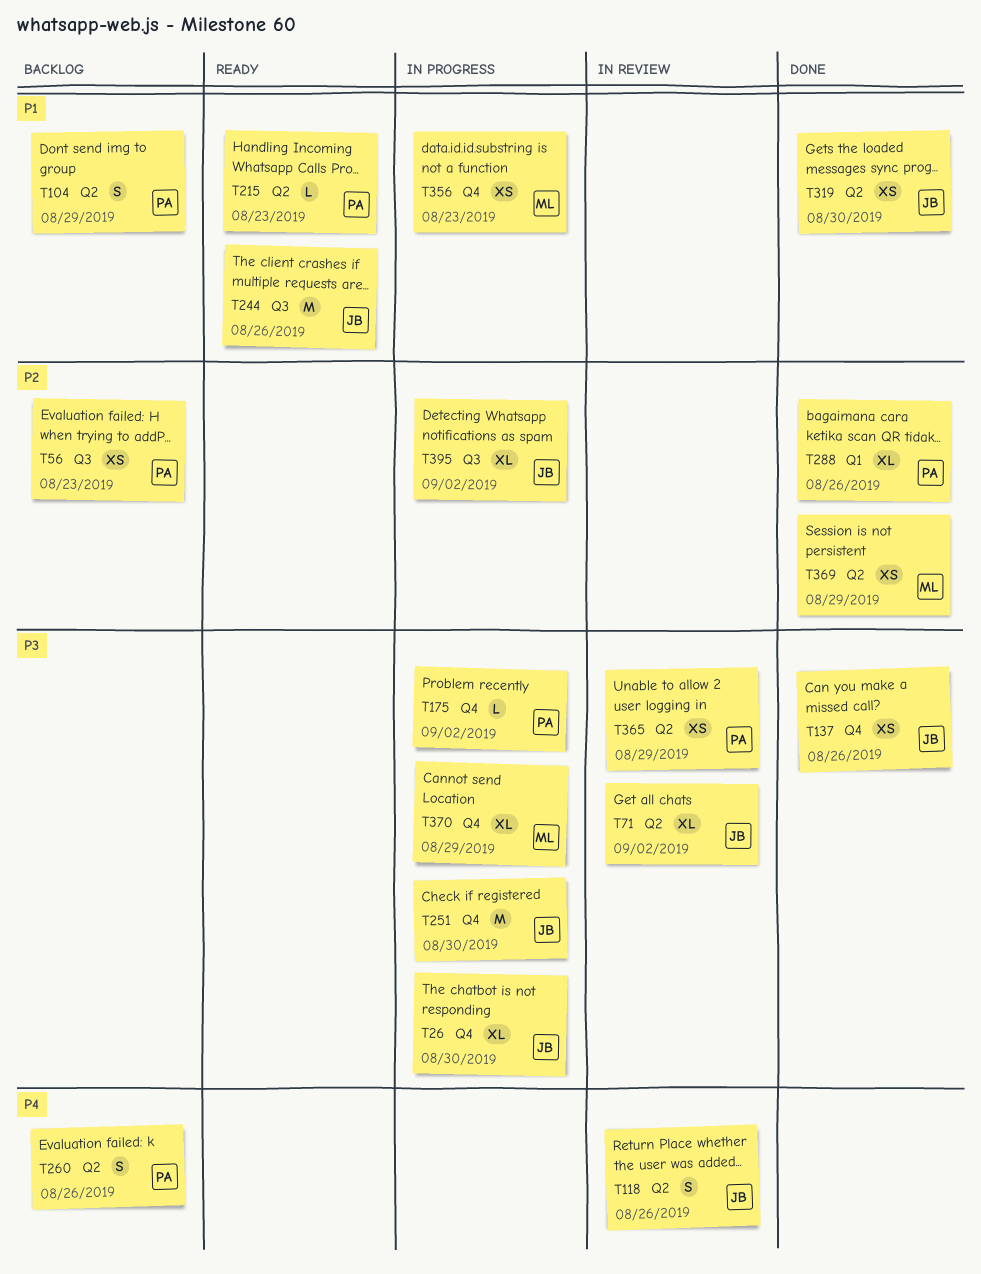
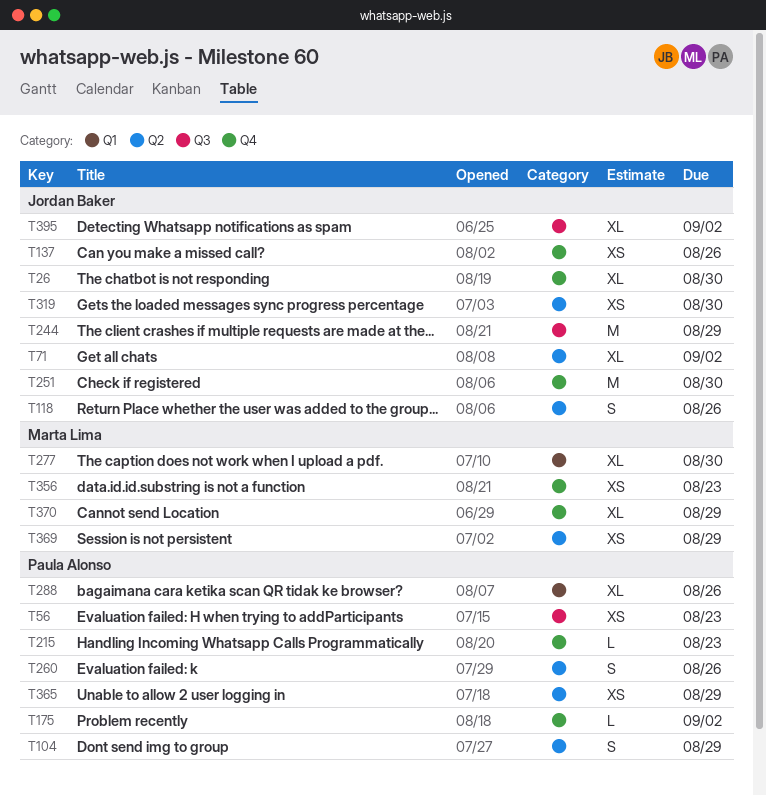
T215, label: Q2 -> Q4
T244, due: Aug 26 -> Aug 29
T277: none -> present

